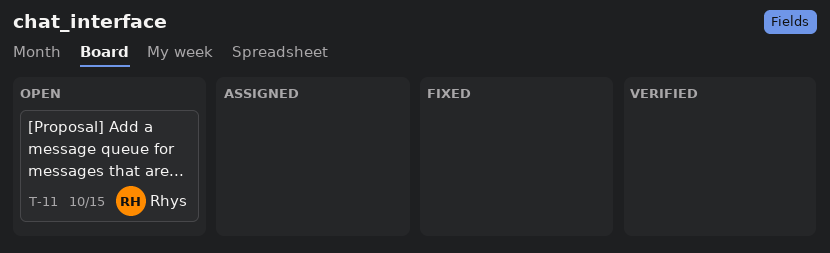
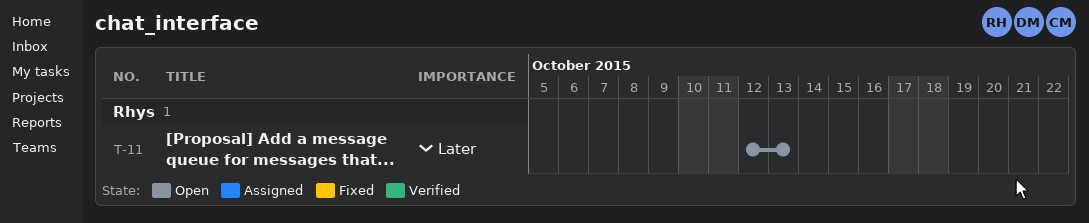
T-11, due: Oct 15 -> Oct 13

